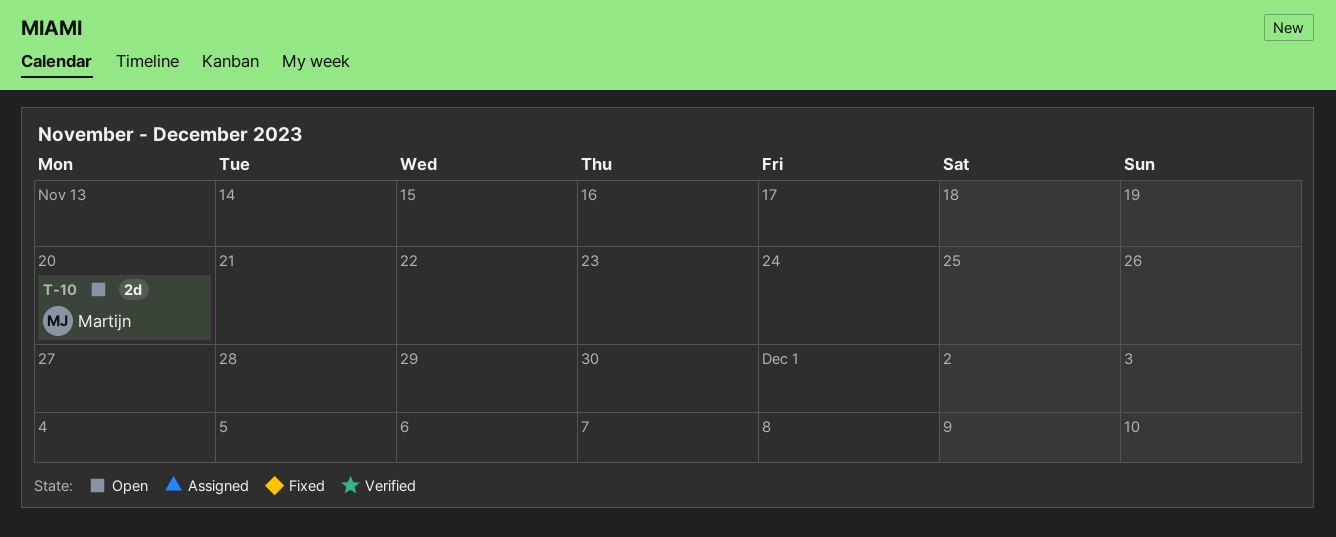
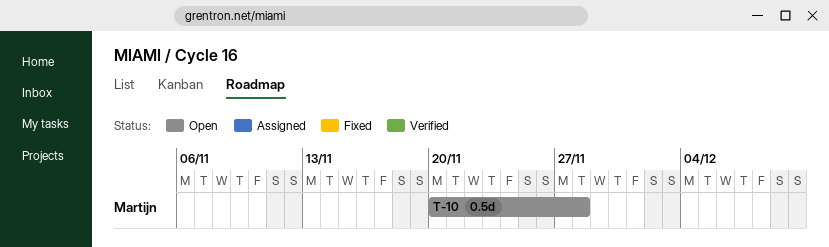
T-10, estimate: 2d -> 0.5d
T-10, due: Nov 20 -> Nov 28

